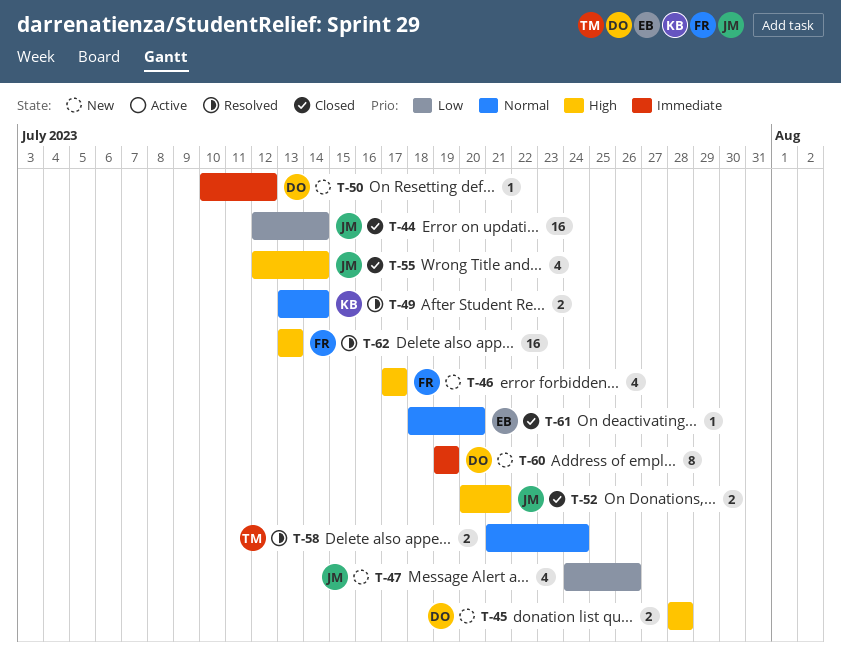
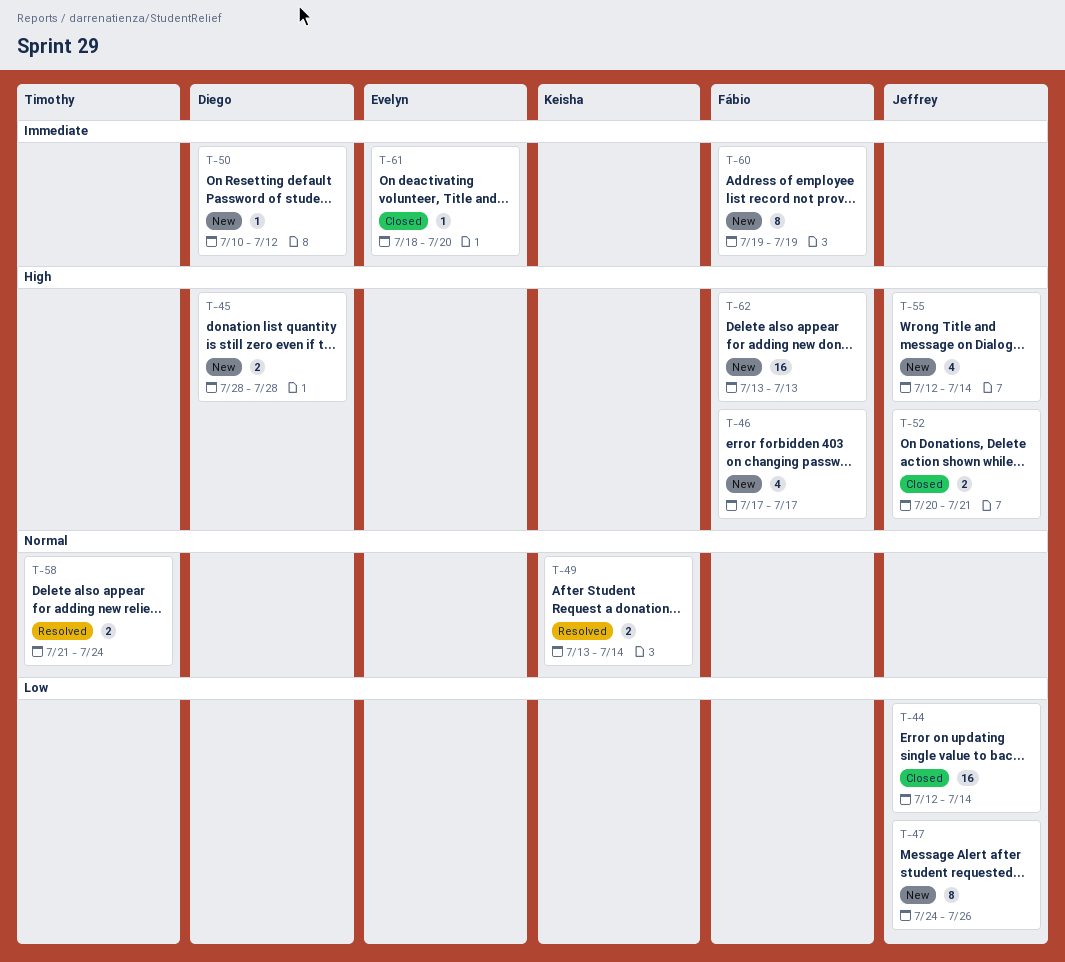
T-47, estimate: 4 -> 8
T-55, status: Closed -> New
T-60, owner: Diego -> Fábio
T-61, priority: Normal -> Immediate
T-62, status: Resolved -> New

